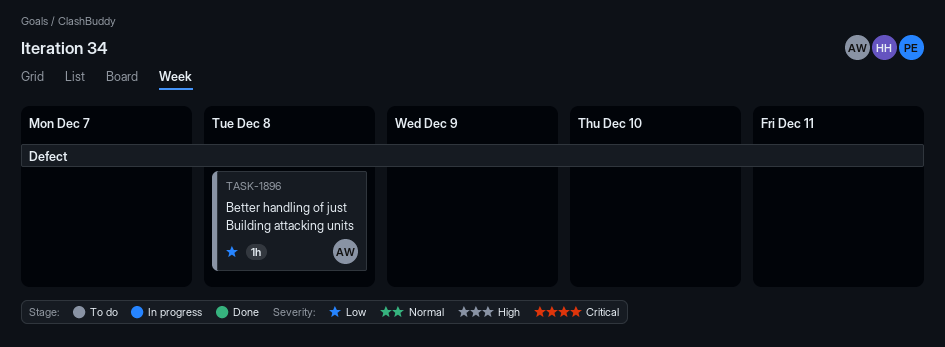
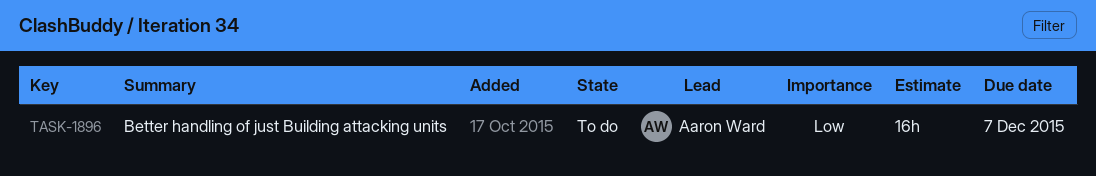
TASK-1896, estimate: 1h -> 16h
TASK-1896, due: Dec 8 -> Dec 7

